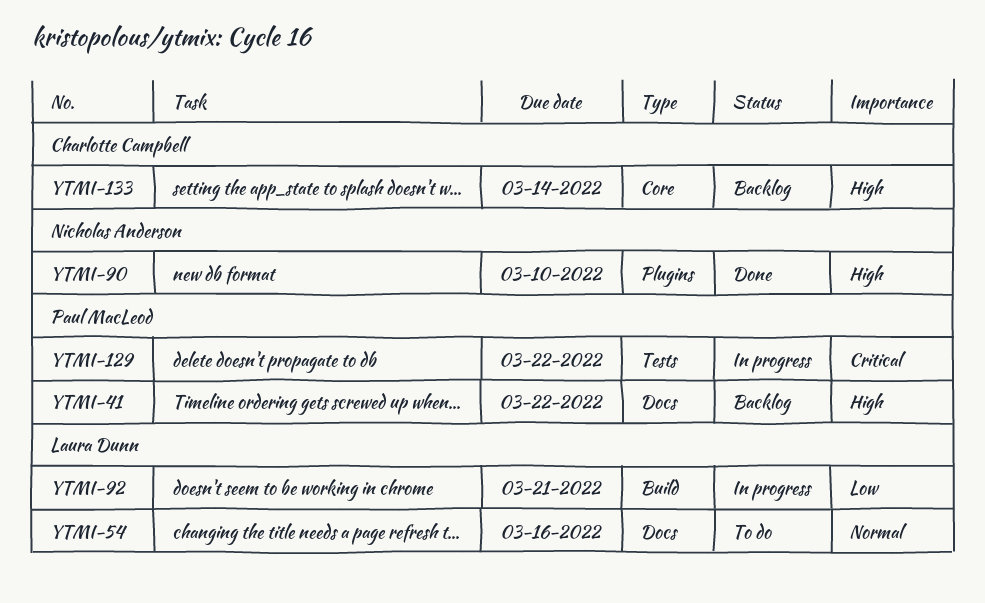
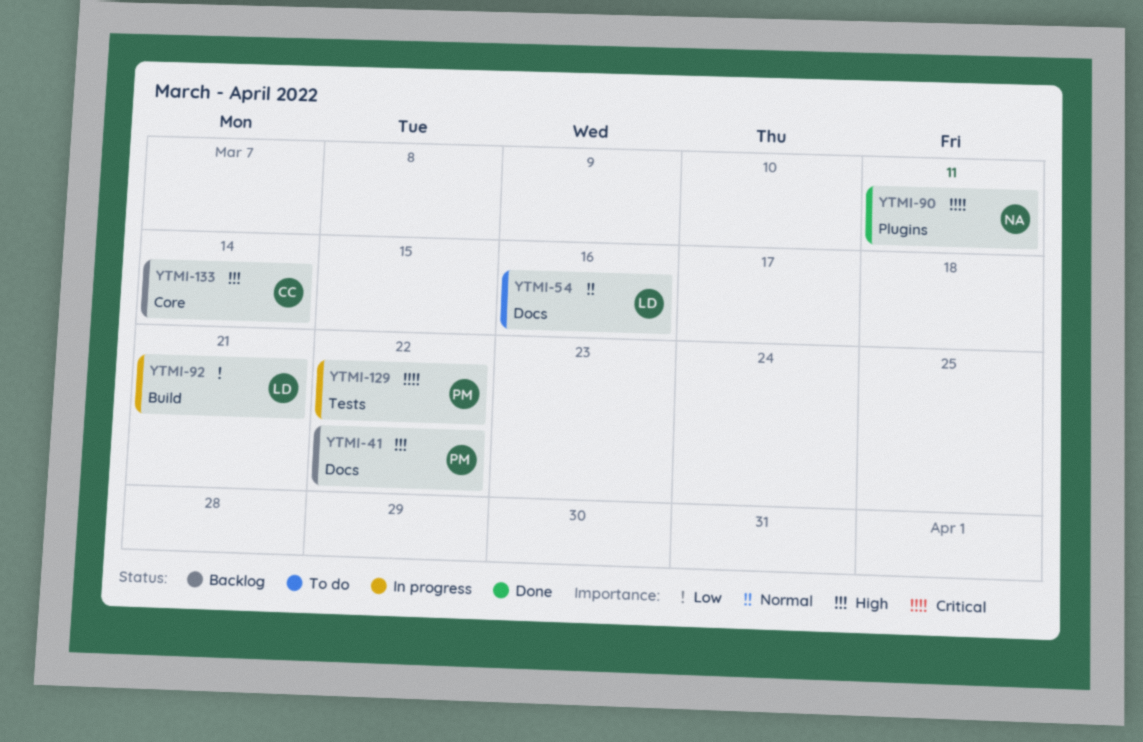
YTMI-90, priority: High -> Critical
YTMI-90, due: Mar 10 -> Mar 11

